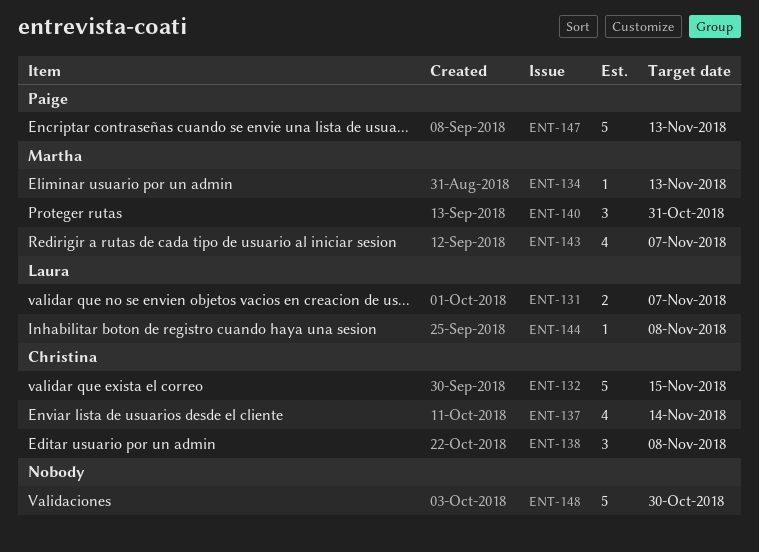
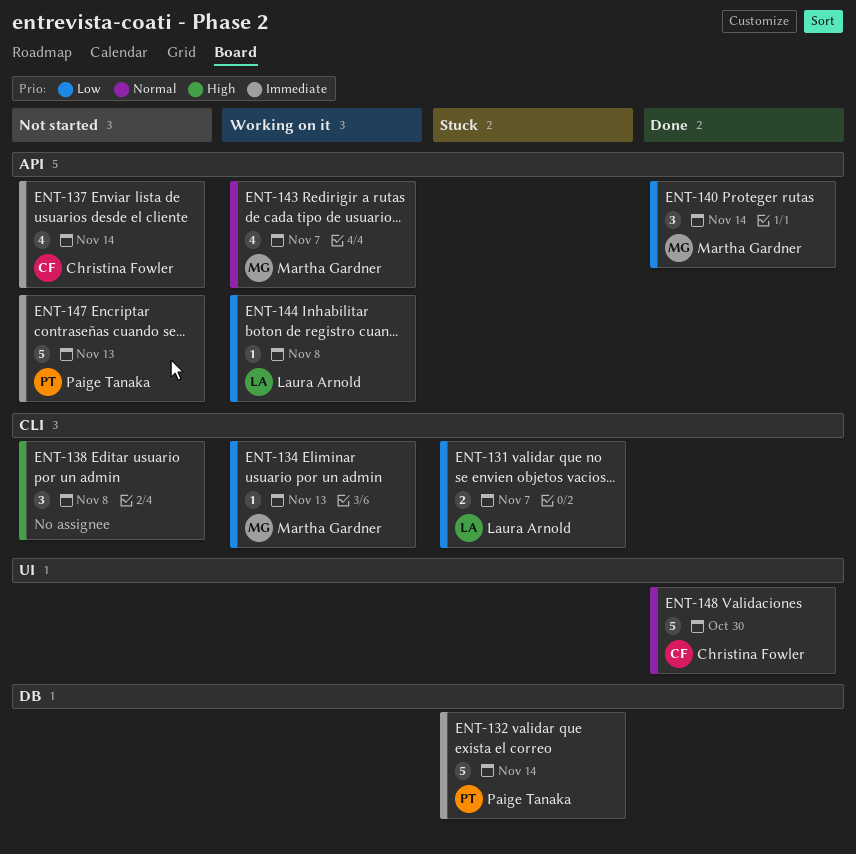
ENT-132, owner: Christina Fowler -> Paige Tanaka
ENT-132, due: Nov 15 -> Nov 14
ENT-138, owner: Christina Fowler -> none
ENT-140, due: Oct 31 -> Nov 14
ENT-148, owner: none -> Christina Fowler

